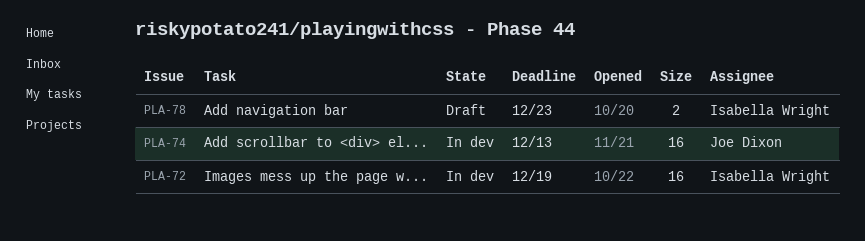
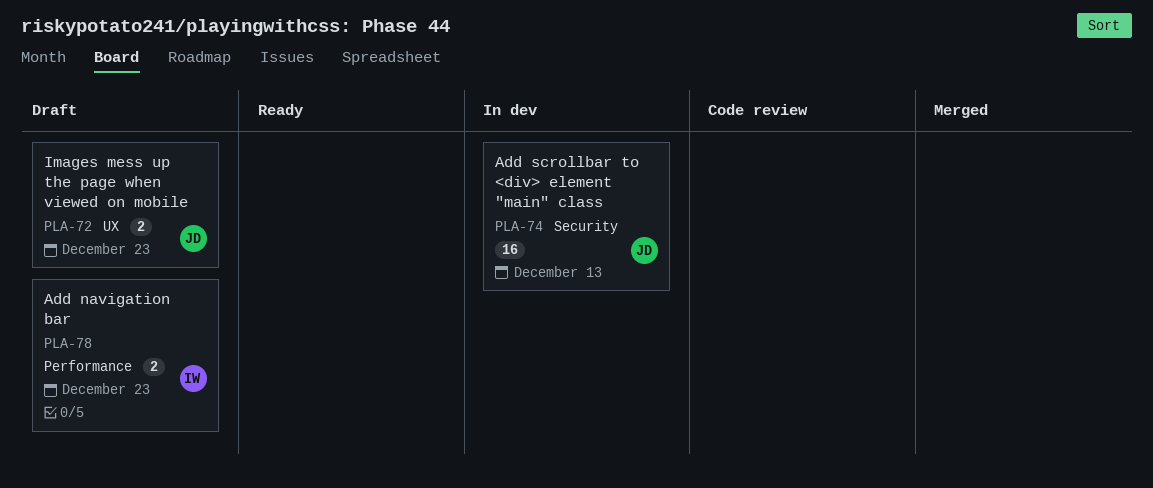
PLA-72, status: In dev -> Draft
PLA-72, owner: Isabella Wright -> Joe Dixon
PLA-72, estimate: 16 -> 2
PLA-72, due: Dec 19 -> Dec 23

